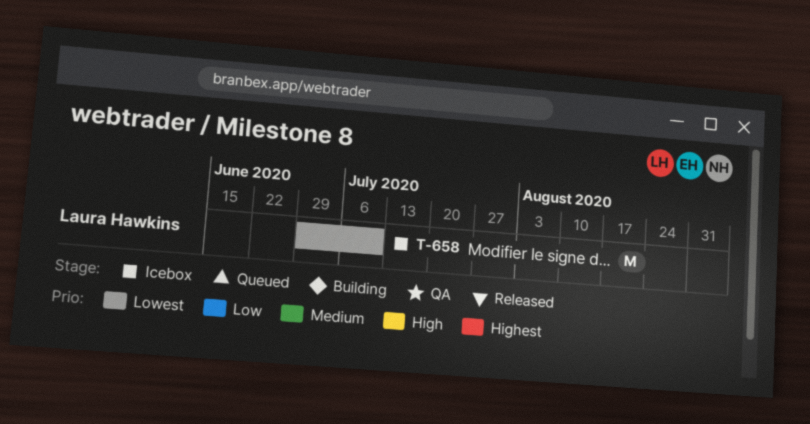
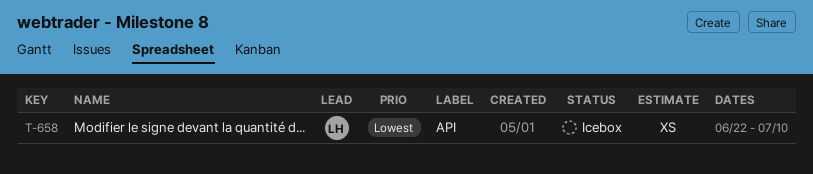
T-658, estimate: M -> XS
T-658, start: Jun 29 -> Jun 22

